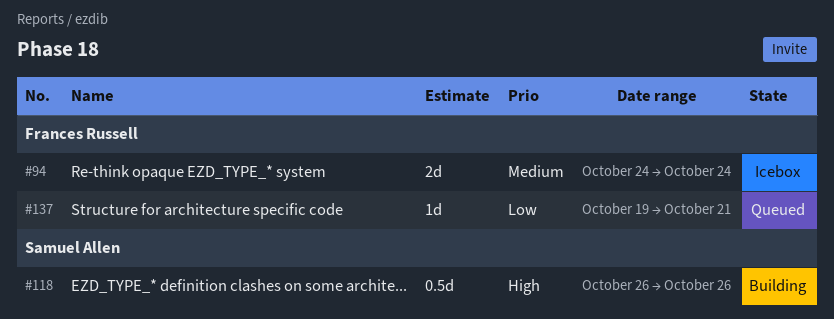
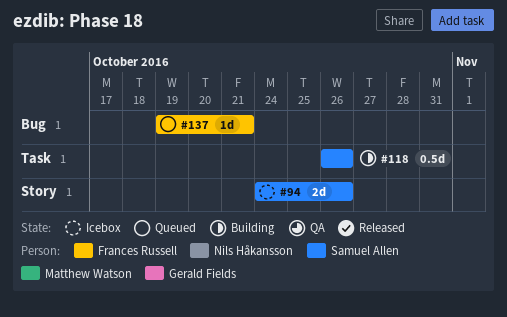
#94, owner: Frances Russell -> Samuel Allen
#94, due: Oct 24 -> Oct 26

